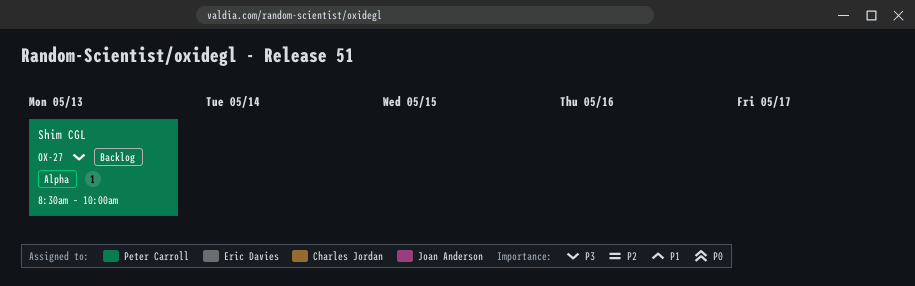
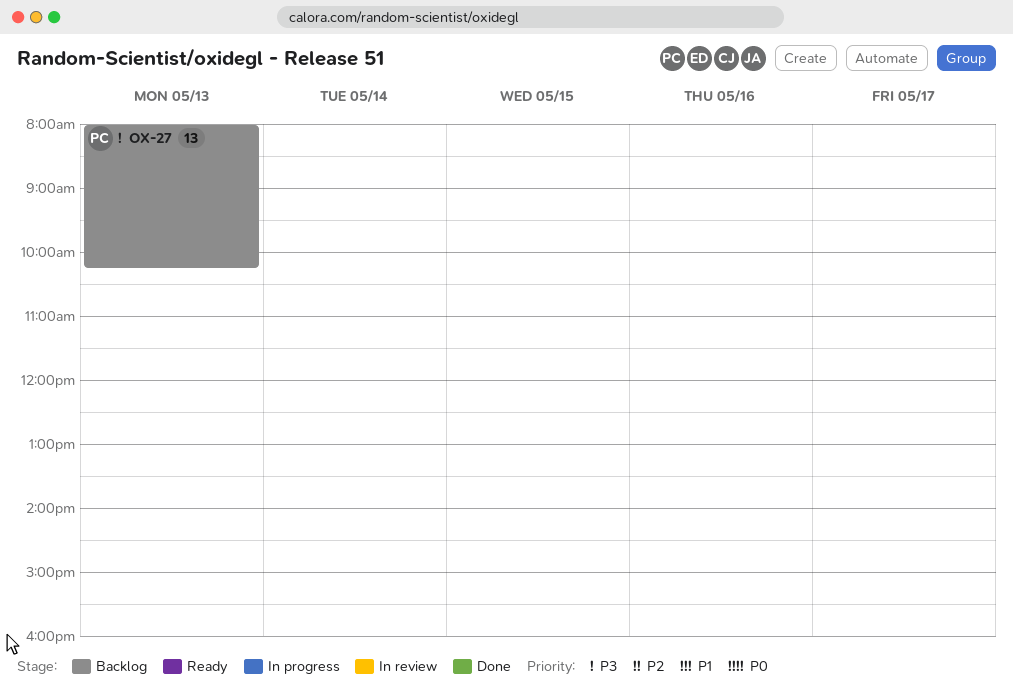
OX-27, estimate: 1 -> 13
OX-27, begins: 08:30 -> 08:00
OX-27, ends: 10:00 -> 10:15

